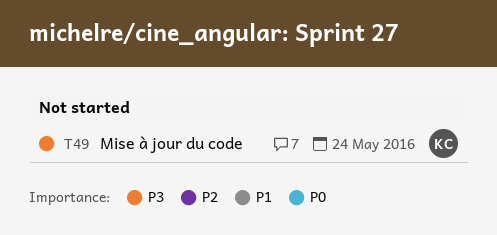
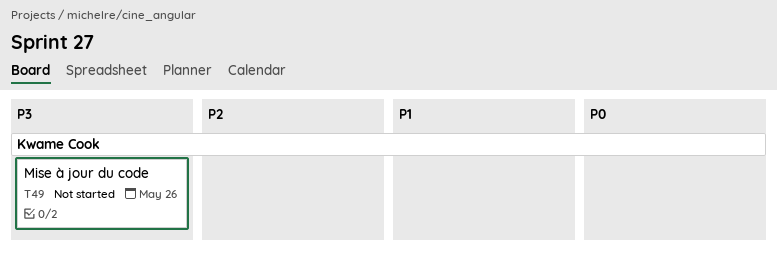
T49, due: May 24 -> May 26

